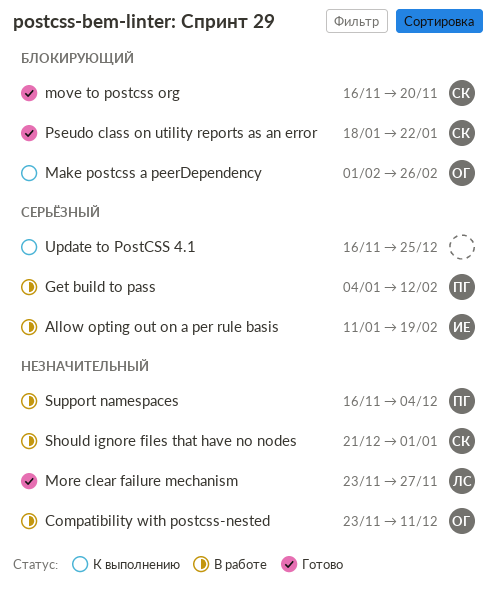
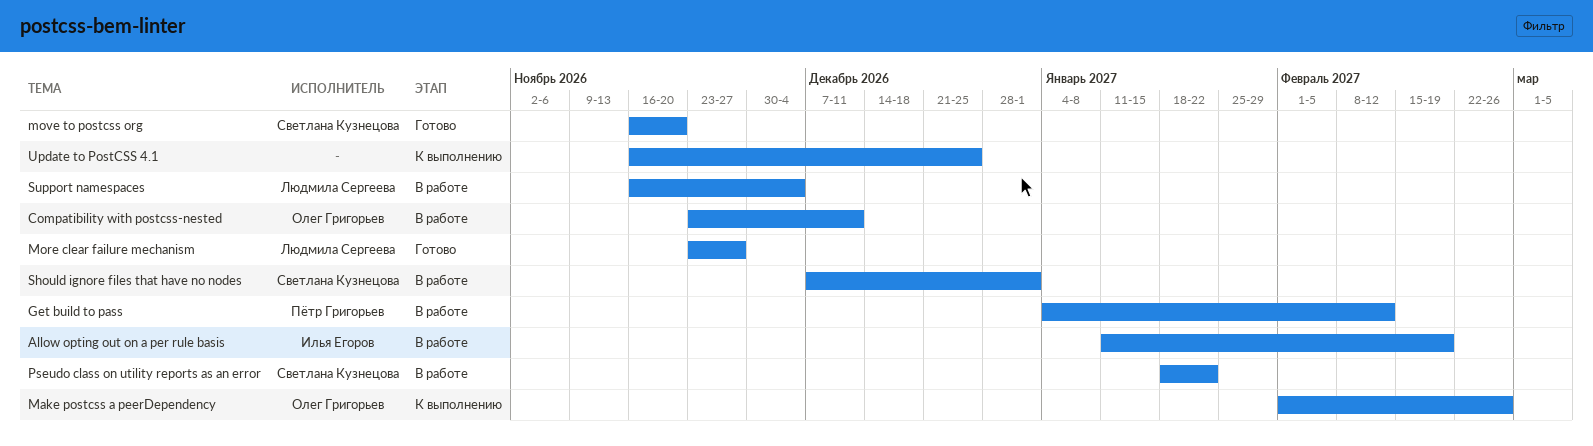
Pseudo class on utility reports as an error, status: Готово -> В работе
Should ignore files that have no nodes, start: Dec 21 -> Dec 7
Support namespaces, owner: Пётр Григорьев -> Людмила Сергеева

